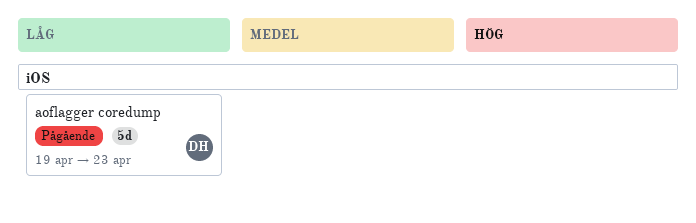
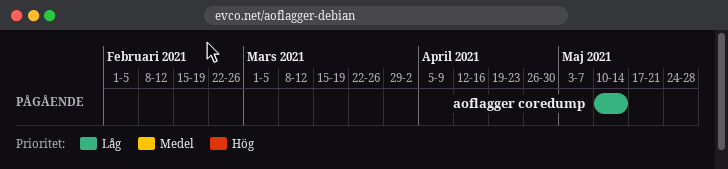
aoflagger coredump, start: Apr 19 -> May 10
aoflagger coredump, due: Apr 23 -> May 14

